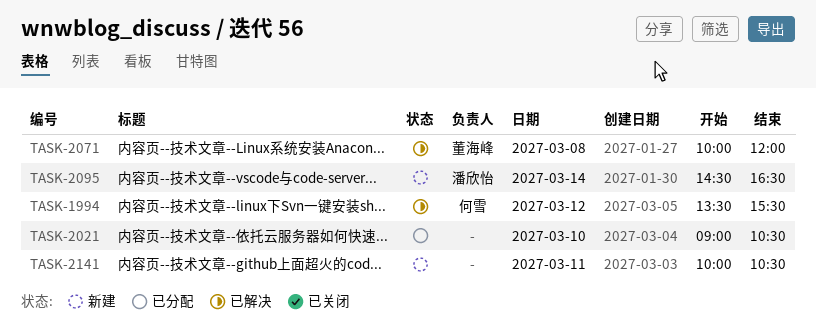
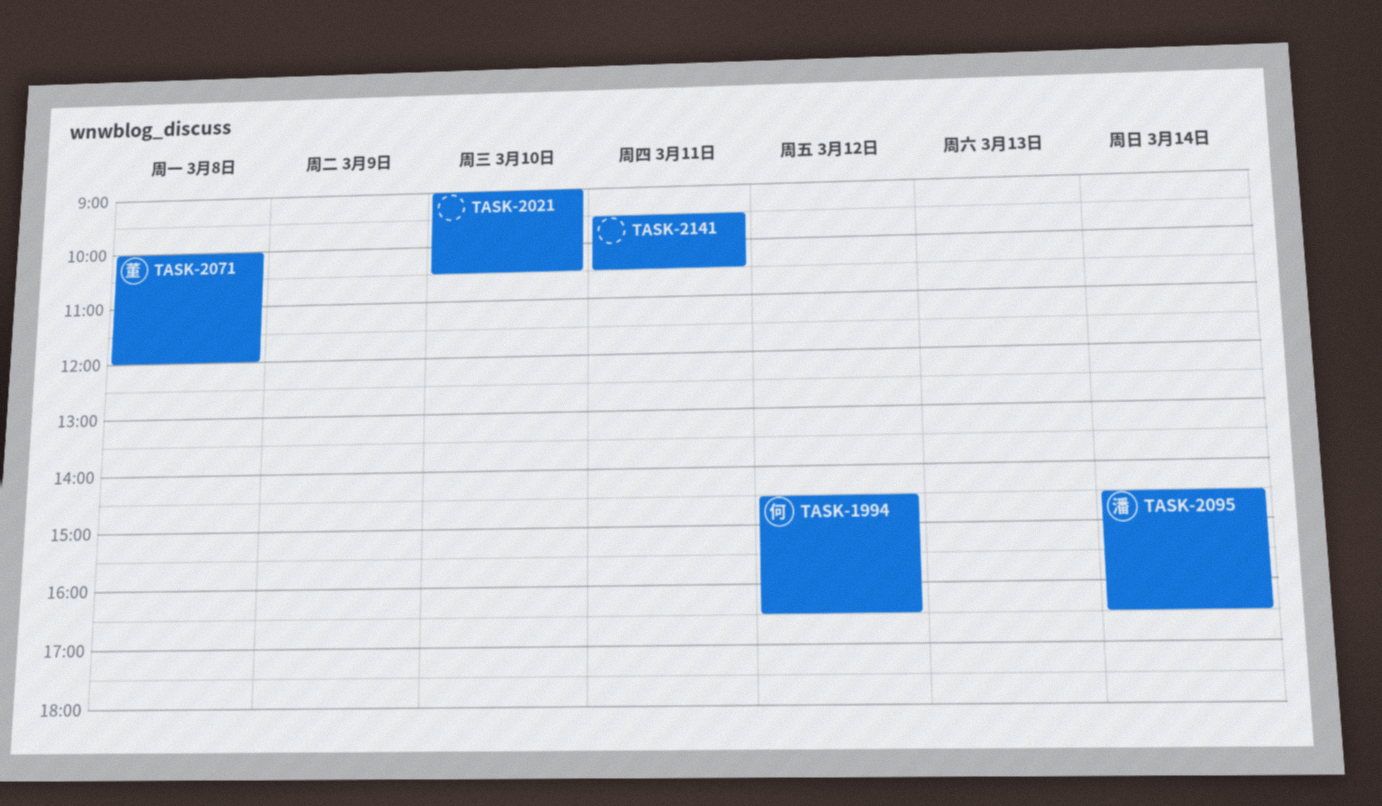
TASK-1994, begins: 13:30 -> 14:30
TASK-1994, ends: 15:30 -> 16:30
TASK-2141, begins: 10:00 -> 09:30

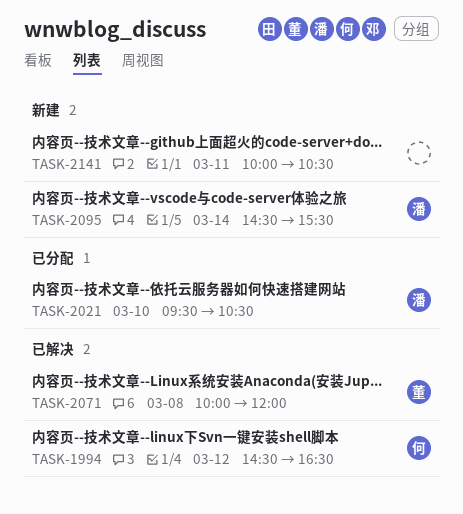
TASK-2021, owner: none -> 潘
TASK-2021, begins: 09:00 -> 09:30
TASK-2095, ends: 16:30 -> 15:30
TASK-2141, begins: 09:30 -> 10:00

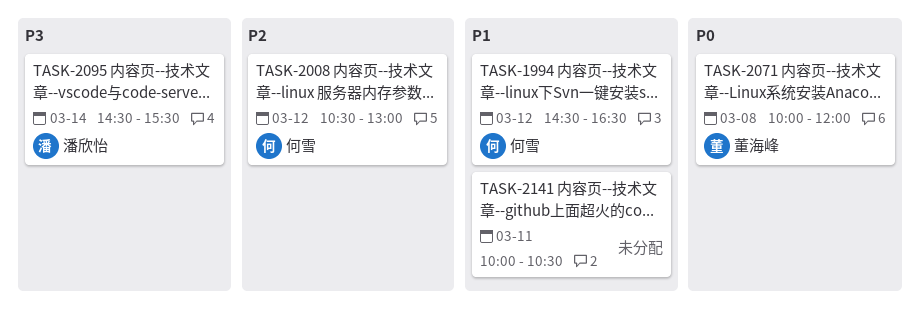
TASK-2008: none -> present
TASK-2021: present -> none

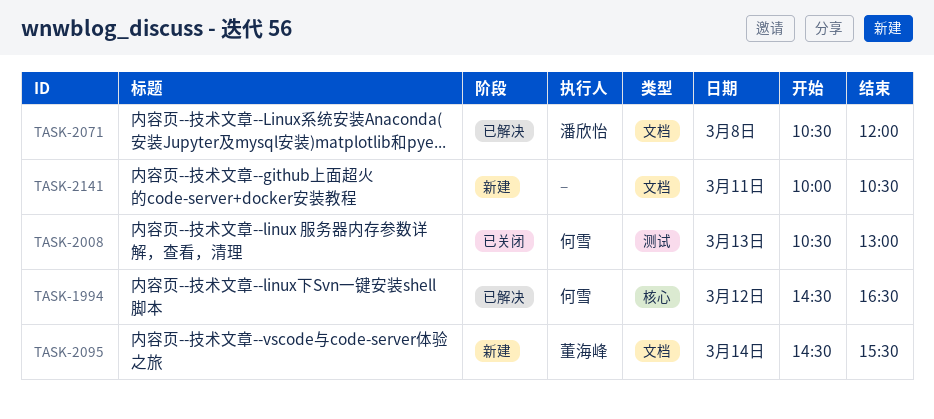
TASK-2008, day: Mar 12 -> Mar 13
TASK-2071, owner: 董海峰 -> 潘欣怡
TASK-2071, begins: 10:00 -> 10:30
TASK-2095, owner: 潘欣怡 -> 董海峰

